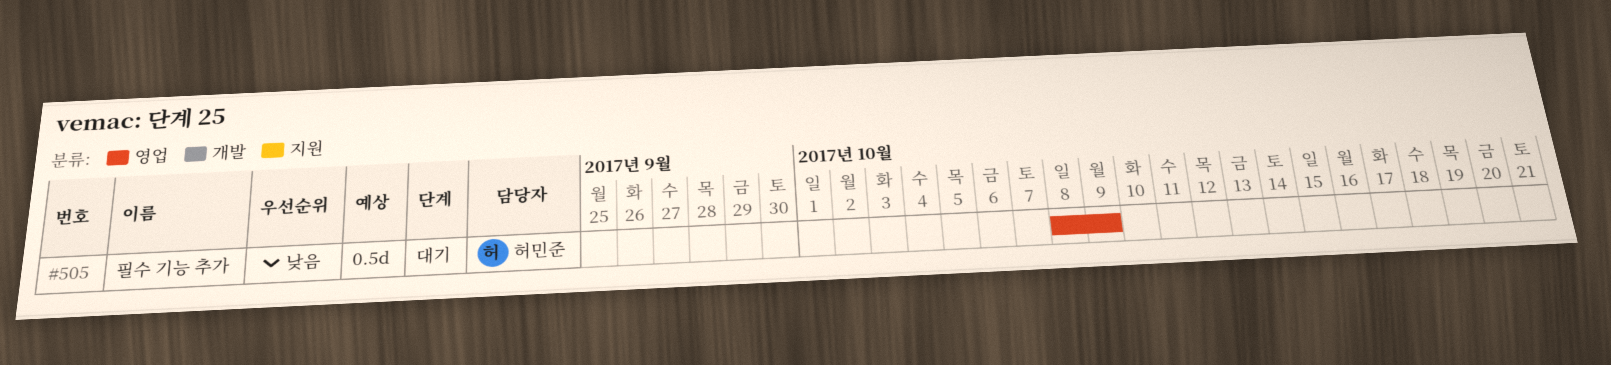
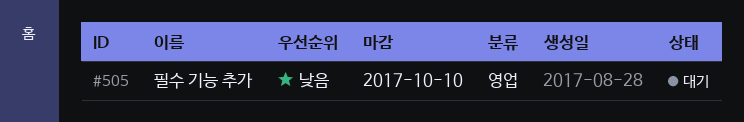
#505, due: Oct 9 -> Oct 10

